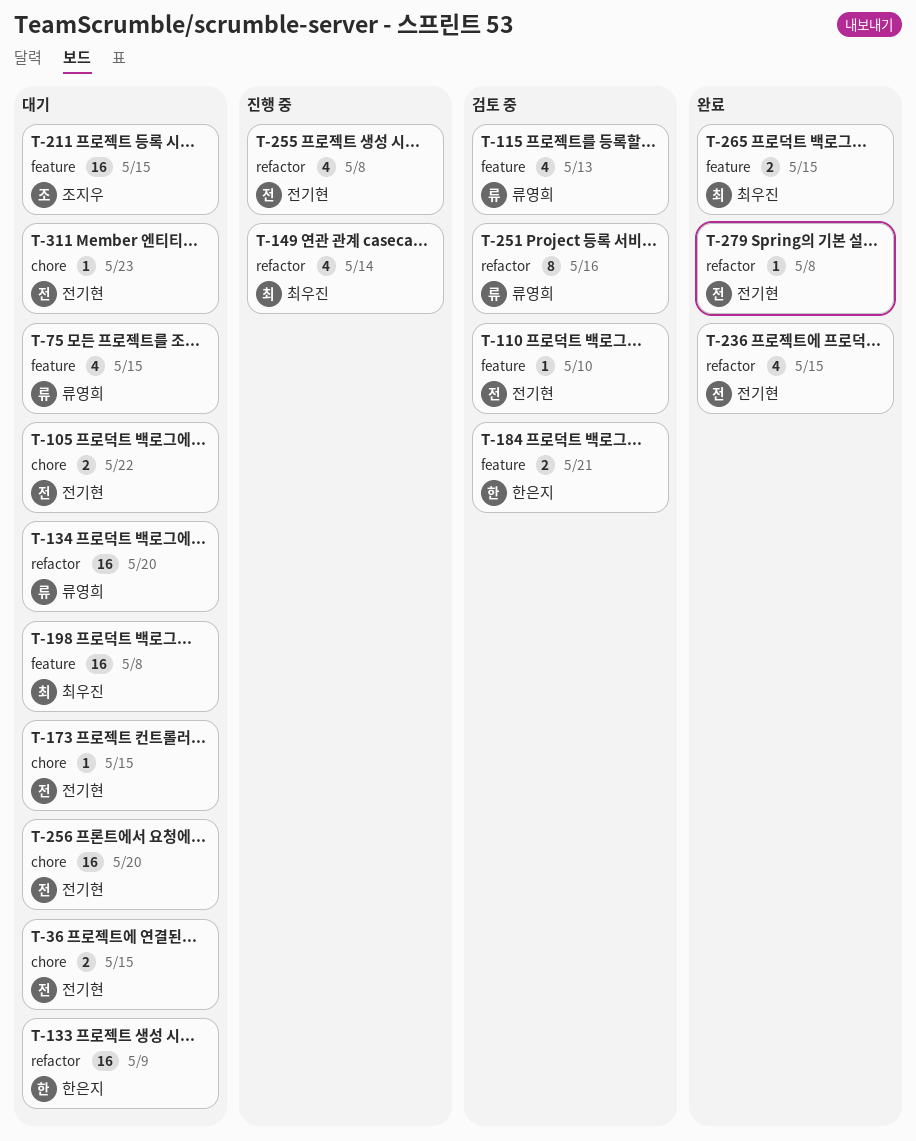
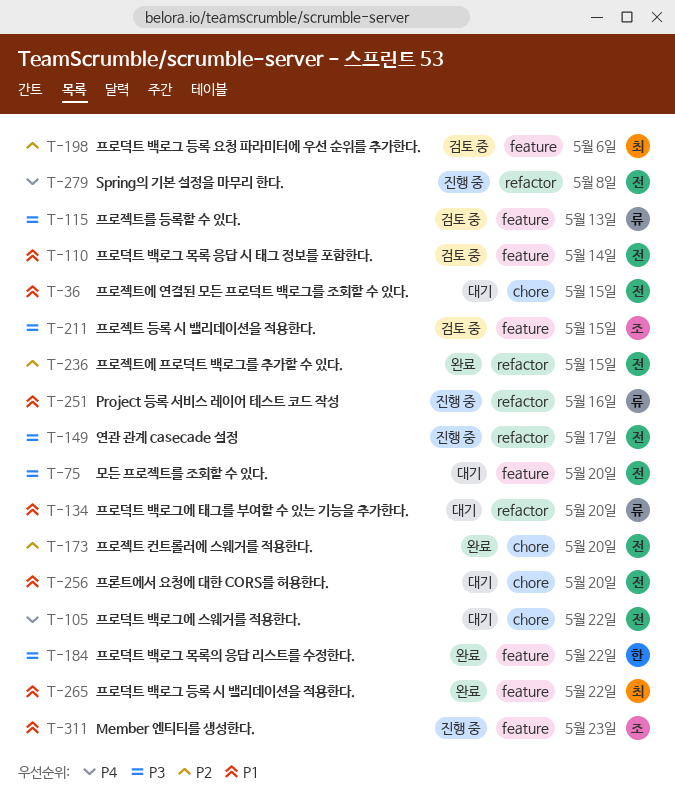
T-75, owner: 류영희 -> 전기현
T-75, due: May 15 -> May 20
T-110, due: May 10 -> May 14
T-133: present -> none
T-149, owner: 최우진 -> 전기현
T-149, due: May 14 -> May 17
T-173, status: 대기 -> 완료
T-173, due: May 15 -> May 20
T-184, status: 검토 중 -> 완료
T-184, due: May 21 -> May 22
T-198, status: 대기 -> 검토 중
T-198, due: May 8 -> May 6
T-211, status: 대기 -> 검토 중
T-251, status: 검토 중 -> 진행 중
T-255: present -> none
T-265, due: May 15 -> May 22
T-279, status: 완료 -> 진행 중
T-311, status: 대기 -> 진행 중
T-311, owner: 전기현 -> 조지우
T-311, label: chore -> feature

